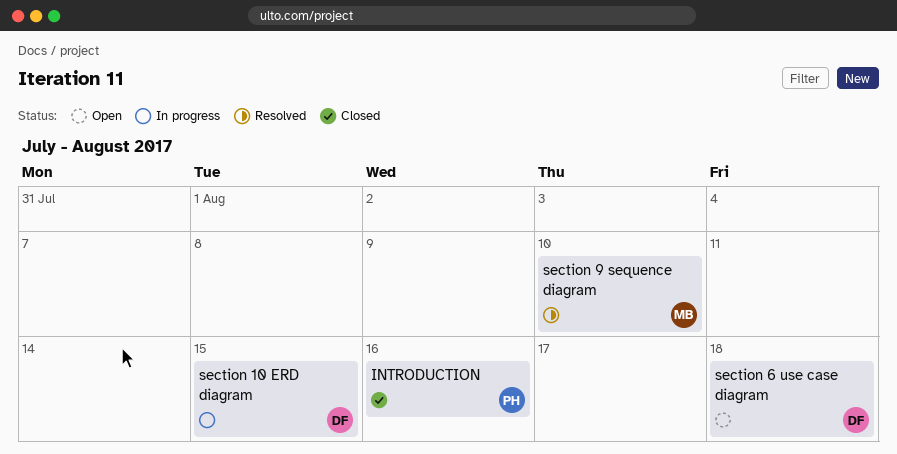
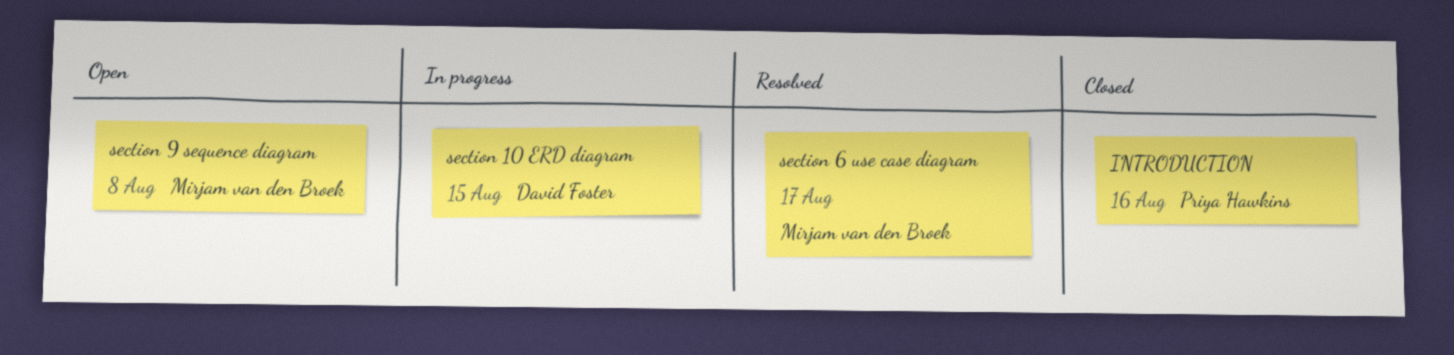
section 6 use case diagram, status: Open -> Resolved
section 6 use case diagram, owner: David Foster -> Mirjam van den Broek
section 6 use case diagram, due: Aug 18 -> Aug 17
section 9 sequence diagram, status: Resolved -> Open
section 9 sequence diagram, due: Aug 10 -> Aug 8

